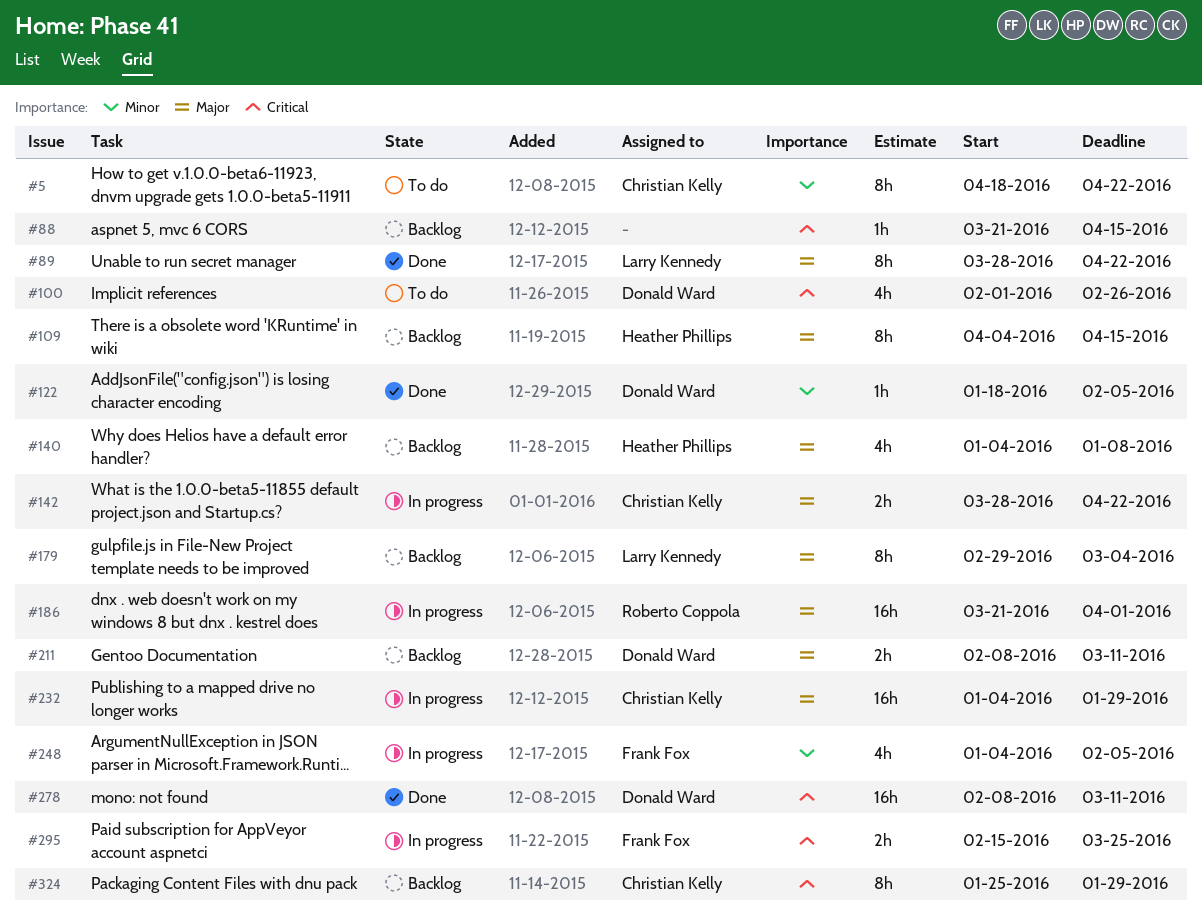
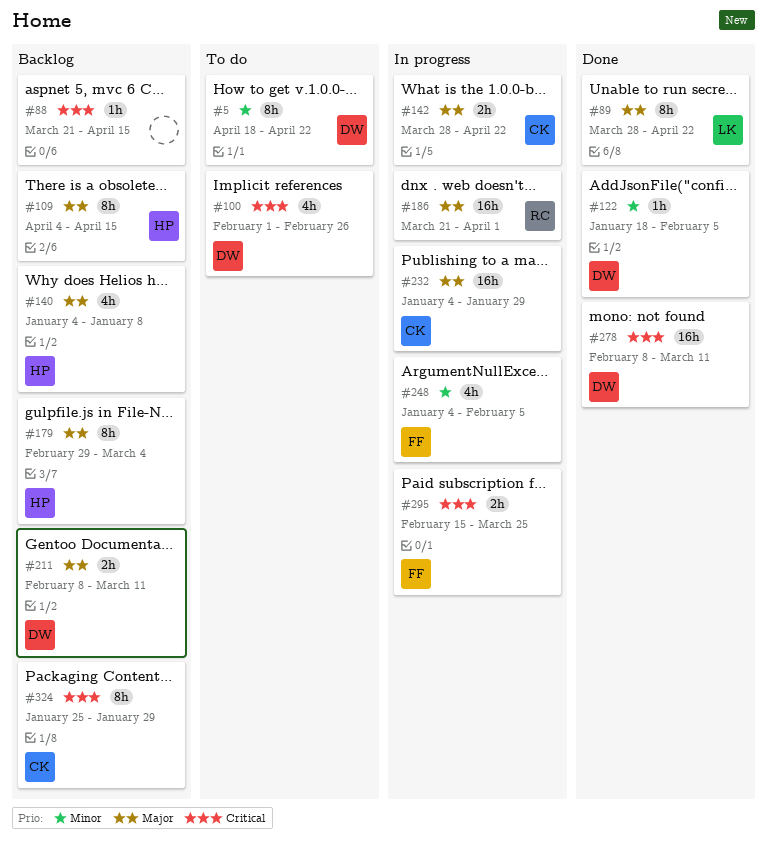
#5, owner: Christian Kelly -> Donald Ward
#179, owner: Larry Kennedy -> Heather Phillips

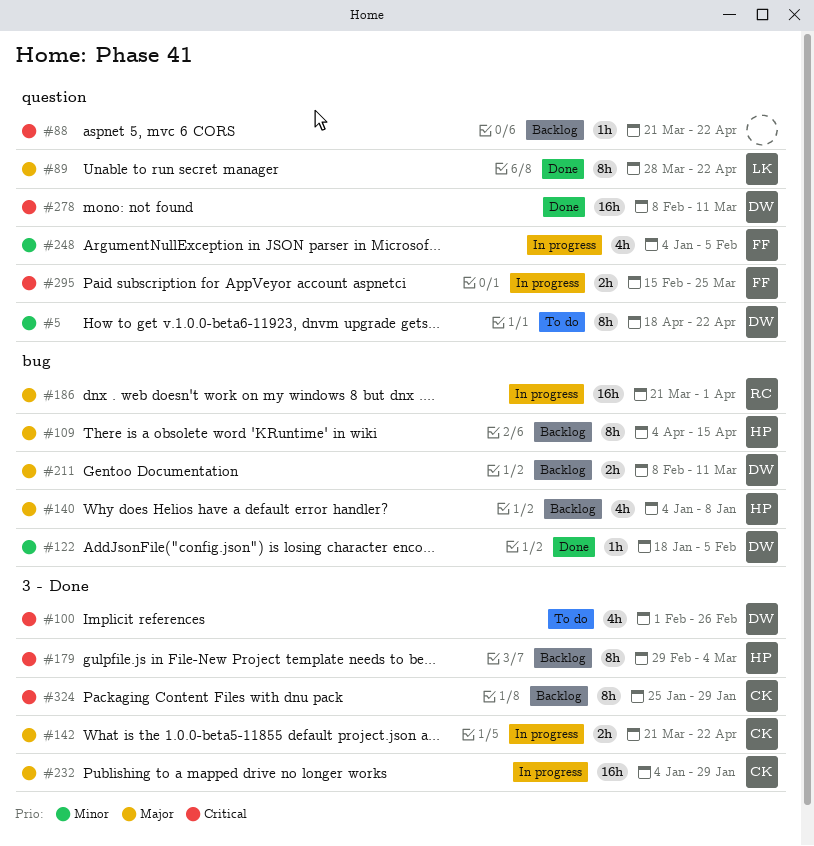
#88, due: Apr 15 -> Apr 22
#142, start: Mar 28 -> Mar 21
#179, priority: Major -> Critical

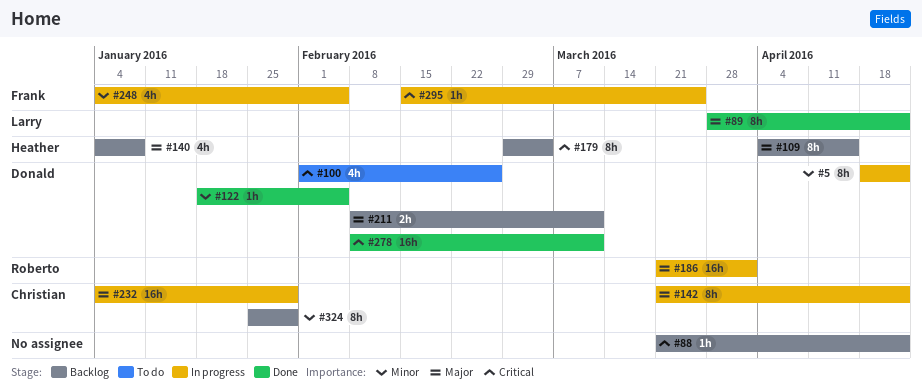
#5, status: To do -> In progress
#142, estimate: 2h -> 8h
#295, estimate: 2h -> 1h
#324, priority: Critical -> Minor

